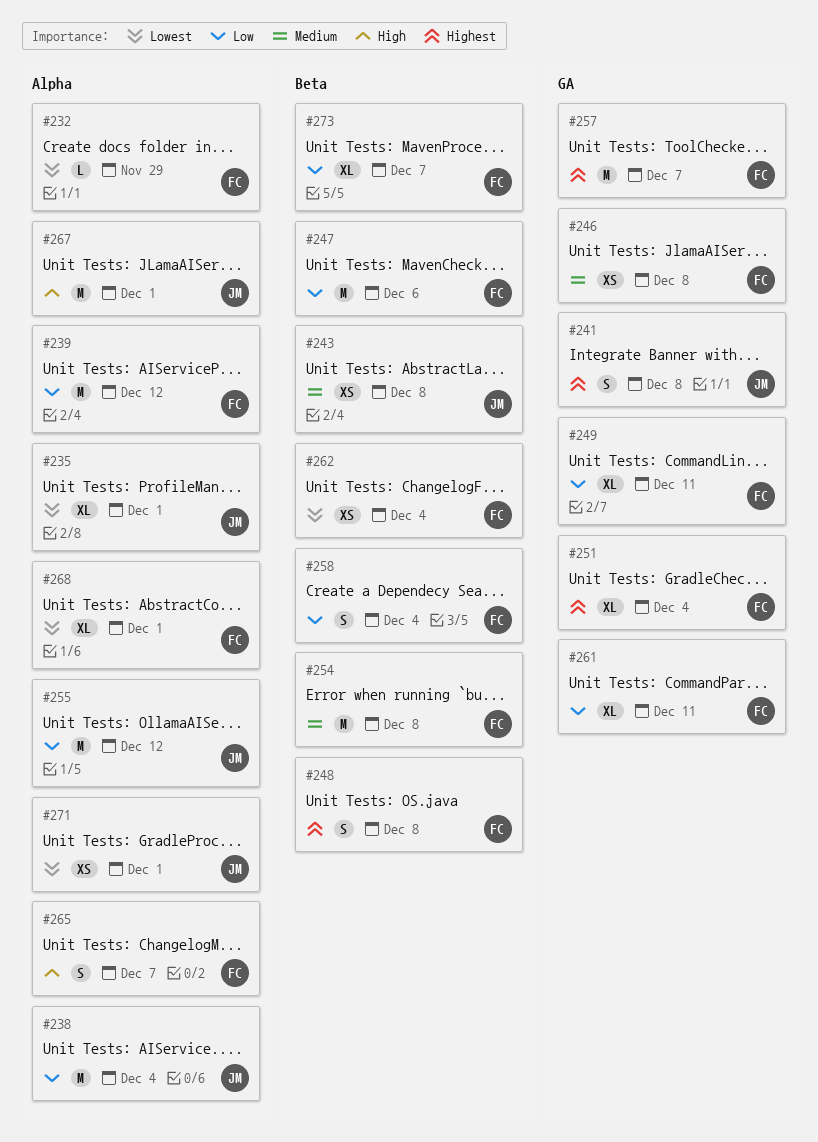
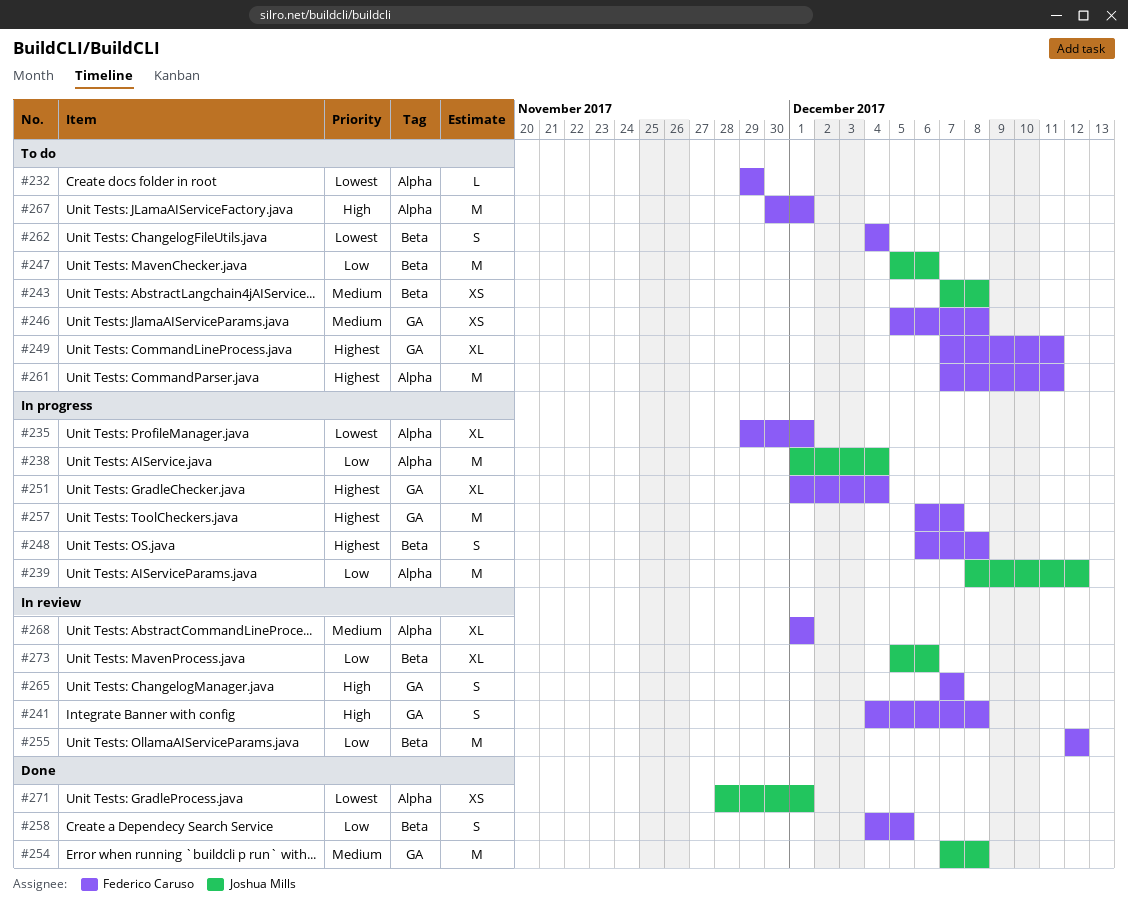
#235, owner: Joshua Mills -> Federico Caruso
#239, owner: Federico Caruso -> Joshua Mills
#241, owner: Joshua Mills -> Federico Caruso
#241, priority: Highest -> High
#247, owner: Federico Caruso -> Joshua Mills
#249, priority: Low -> Highest
#254, owner: Federico Caruso -> Joshua Mills
#254, label: Beta -> GA
#255, owner: Joshua Mills -> Federico Caruso
#255, label: Alpha -> Beta
#258, due: Dec 4 -> Dec 5
#261, priority: Low -> Highest
#261, label: GA -> Alpha
#261, estimate: XL -> M
#262, estimate: XS -> S
#265, label: Alpha -> GA
#267, owner: Joshua Mills -> Federico Caruso
#268, priority: Lowest -> Medium
#273, owner: Federico Caruso -> Joshua Mills
#273, due: Dec 7 -> Dec 6

